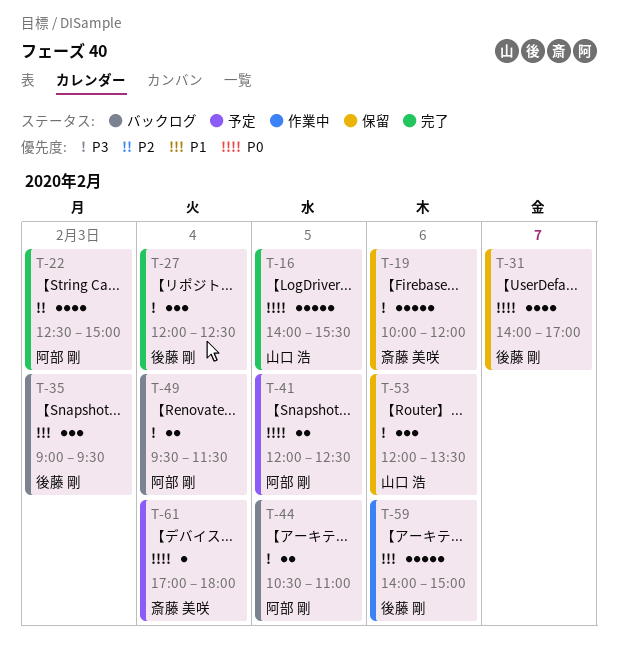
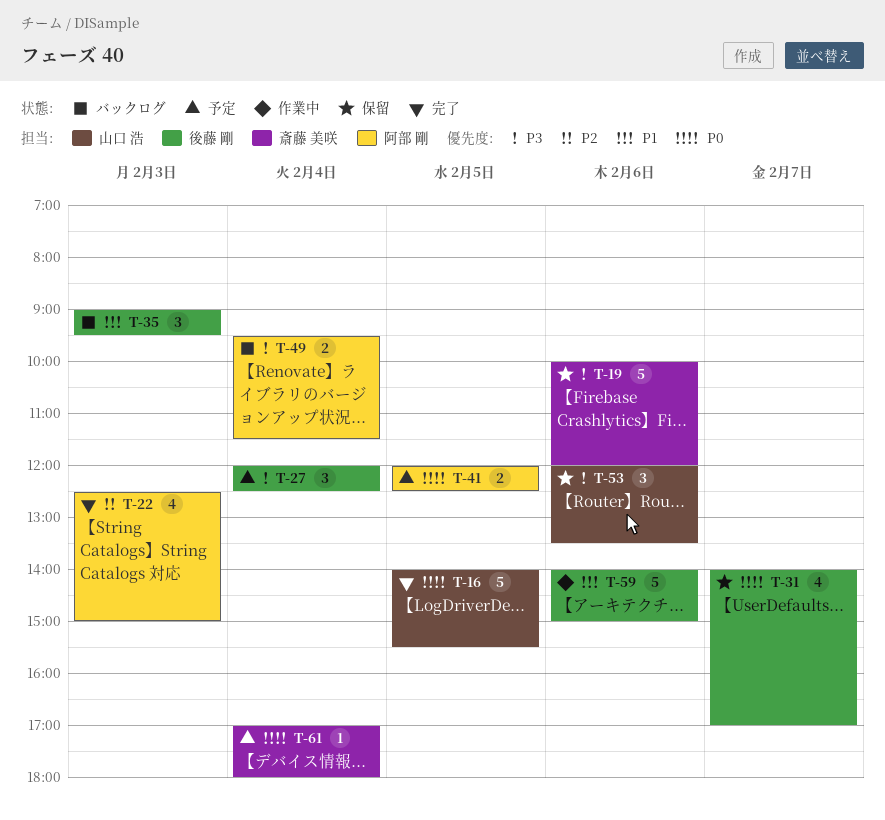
T-27, status: 完了 -> 予定
T-44: present -> none

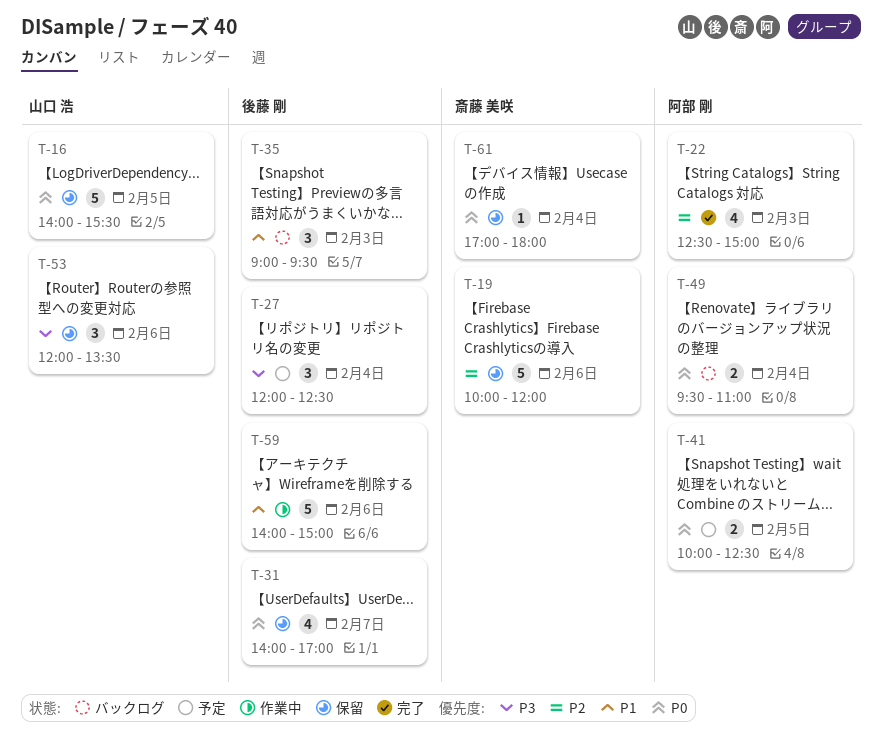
T-16, status: 完了 -> 保留
T-19, priority: P3 -> P2
T-41, begins: 12:00 -> 10:00
T-49, priority: P3 -> P0
T-49, ends: 11:30 -> 11:00
T-61, status: 予定 -> 保留

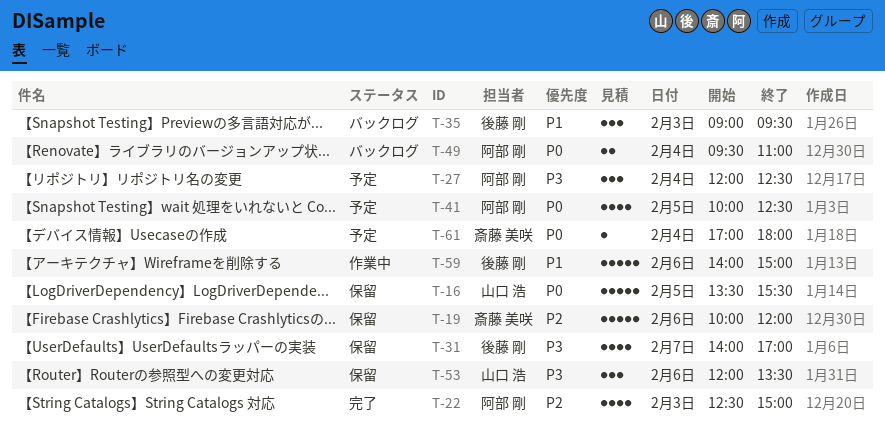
T-16, begins: 14:00 -> 13:30
T-27, owner: 後藤 剛 -> 阿部 剛
T-31, priority: P0 -> P3
T-41, estimate: 2 -> 4
T-61, status: 保留 -> 予定

